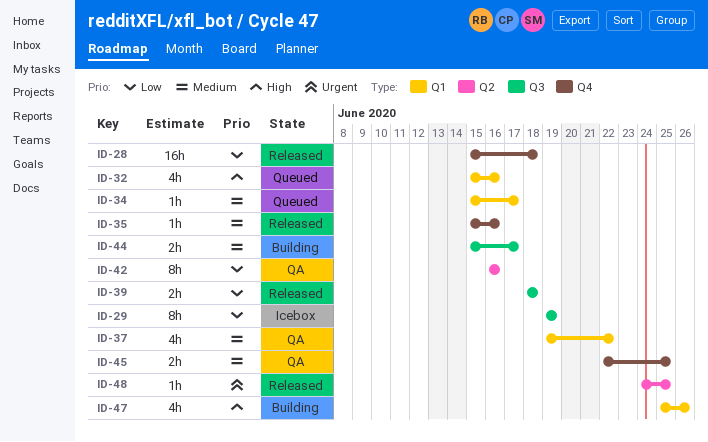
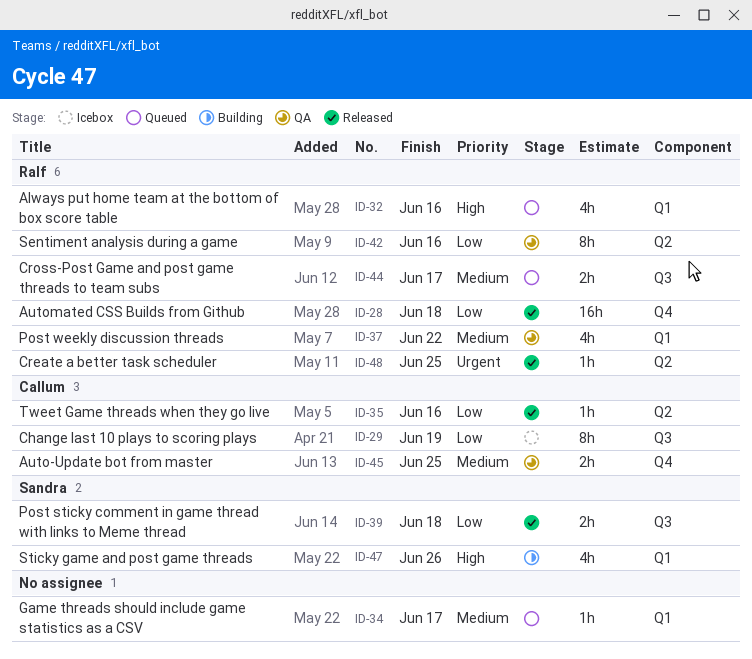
ID-35, priority: Medium -> Low
ID-35, label: Q4 -> Q2
ID-44, status: Building -> Queued

